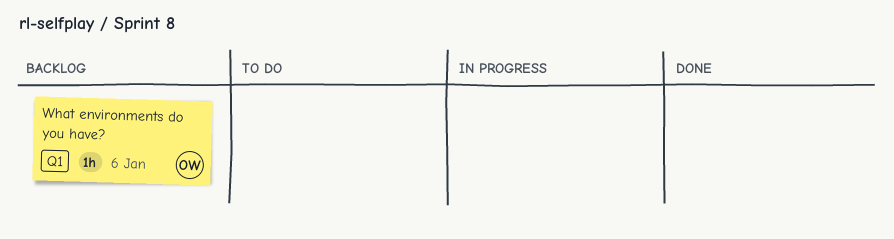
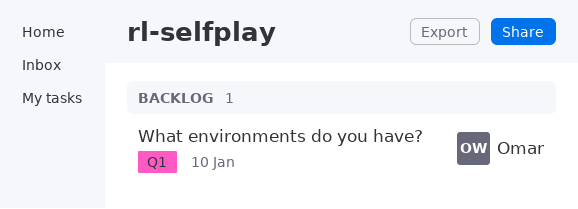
What environments do you have?, due: Jan 6 -> Jan 10

